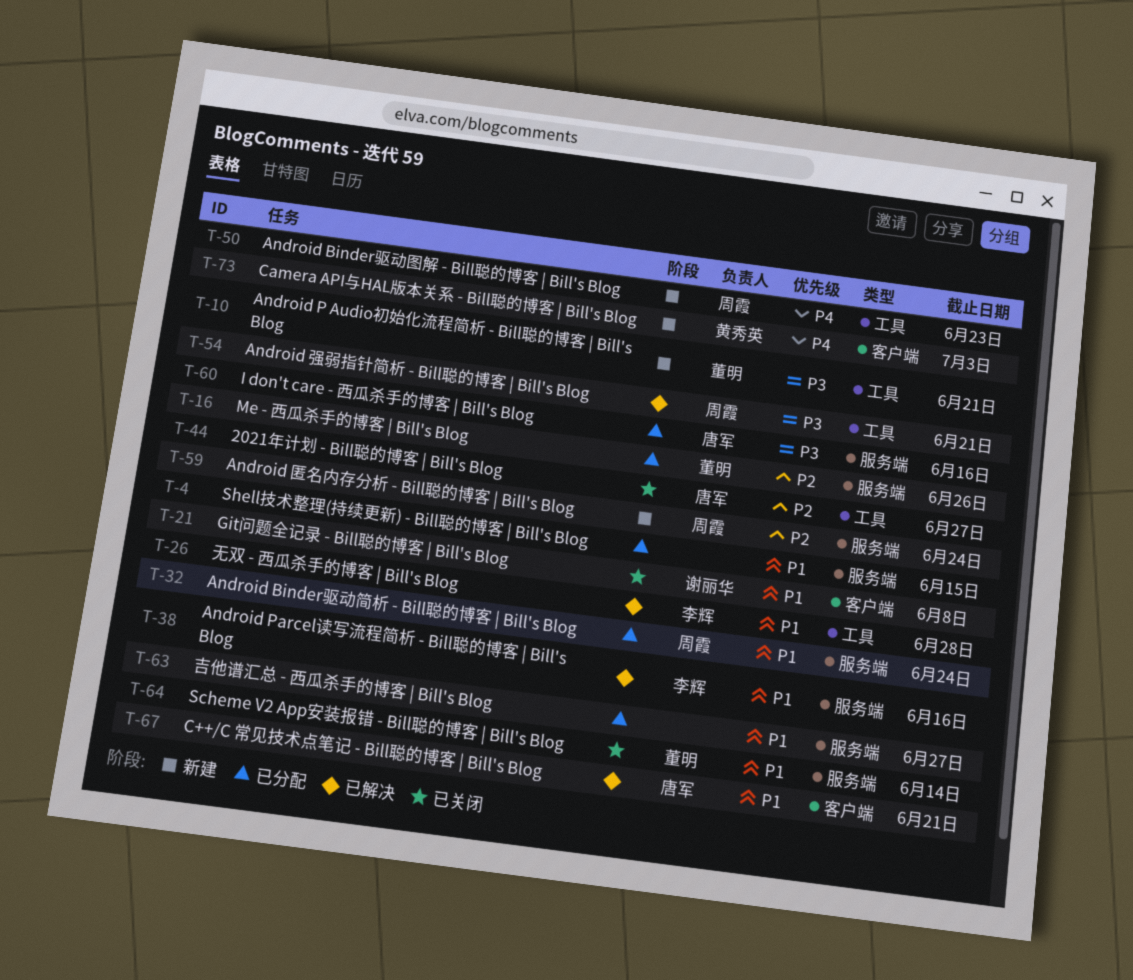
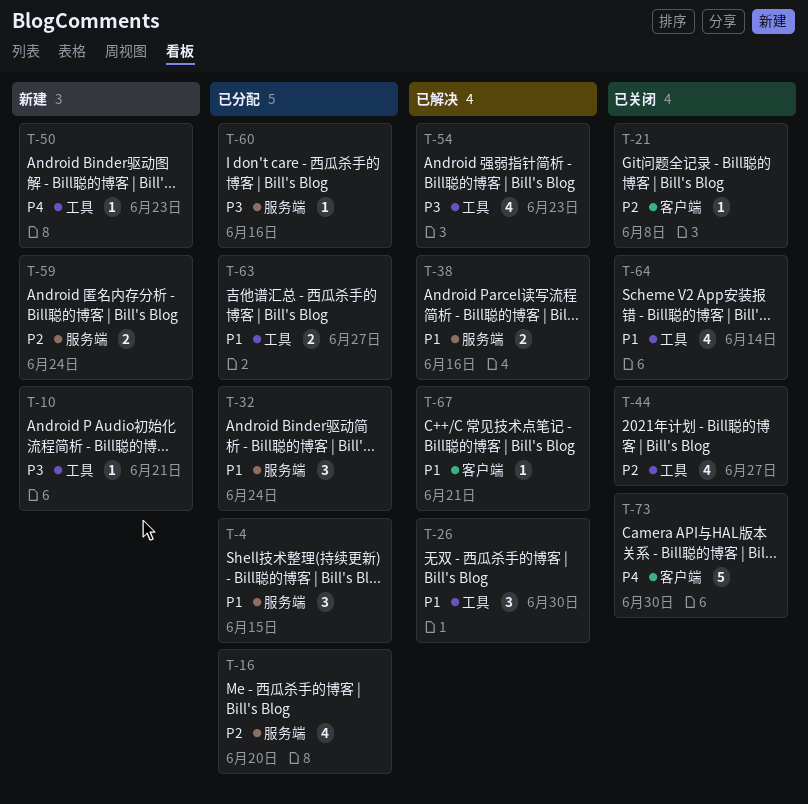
T-16, due: Jun 26 -> Jun 20
T-21, priority: P1 -> P2
T-26, due: Jun 28 -> Jun 30
T-54, due: Jun 21 -> Jun 23
T-63, label: 服务端 -> 工具
T-64, label: 服务端 -> 工具
T-73, status: 新建 -> 已关闭
T-73, due: Jul 3 -> Jun 30

